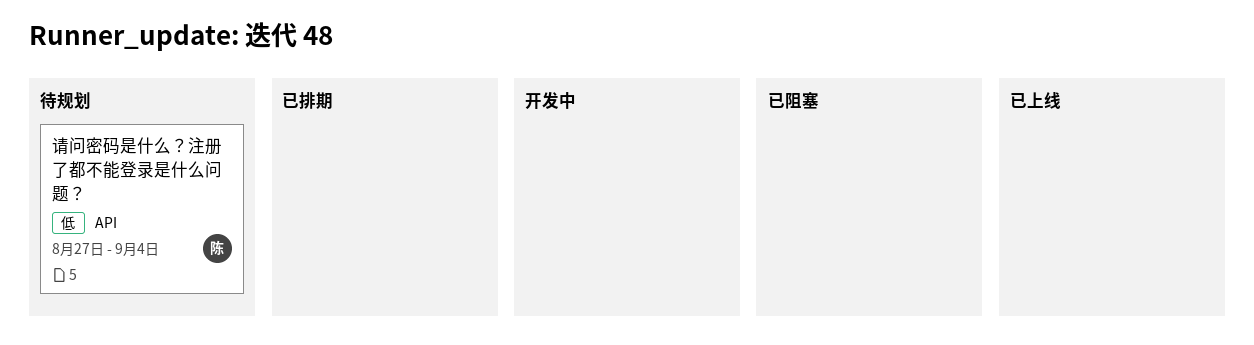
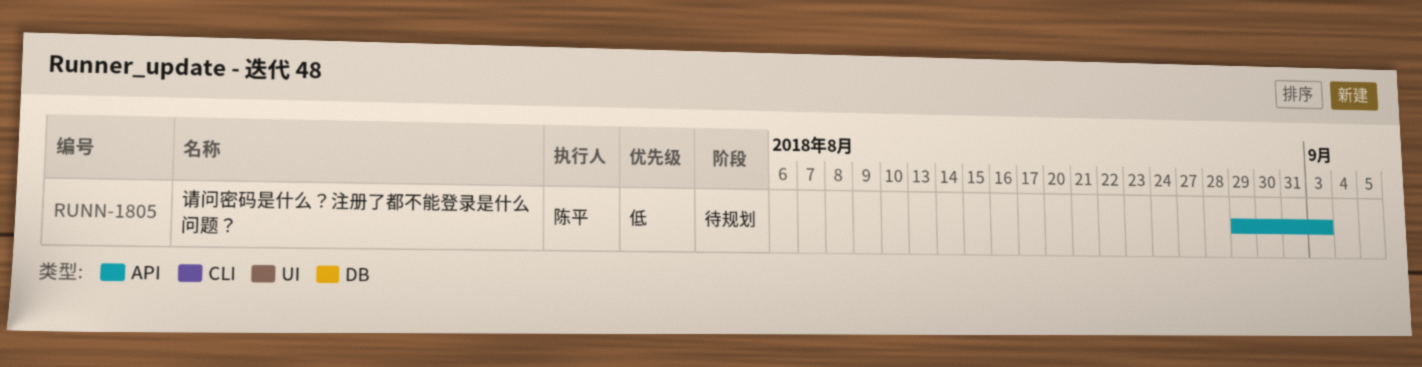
请问密码是什么？注册了都不能登录是什么问题？, start: Aug 27 -> Aug 29
请问密码是什么？注册了都不能登录是什么问题？, due: Sep 4 -> Sep 3

